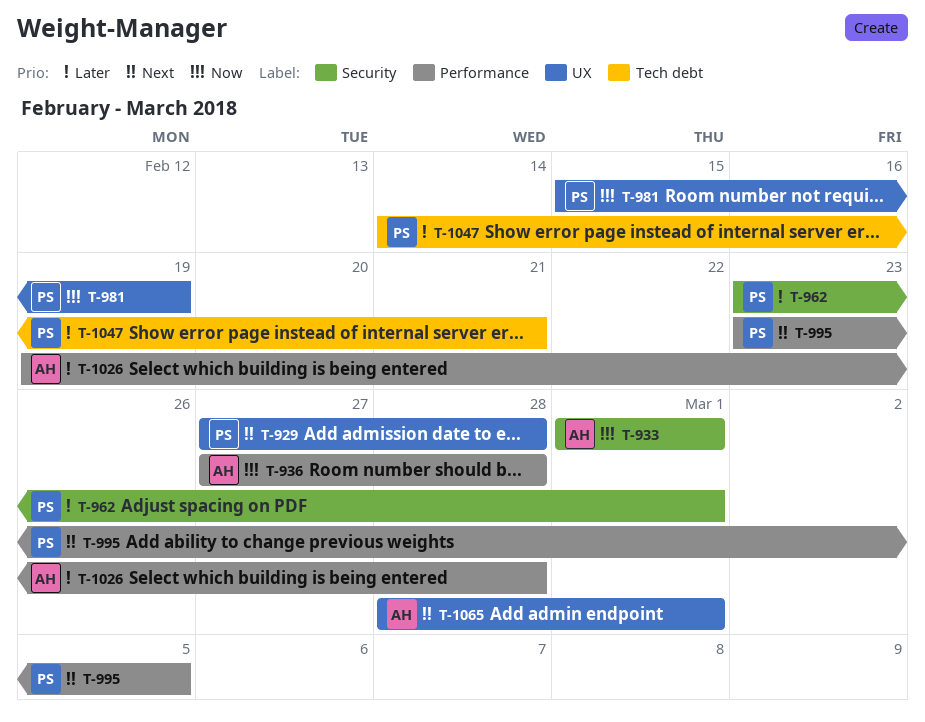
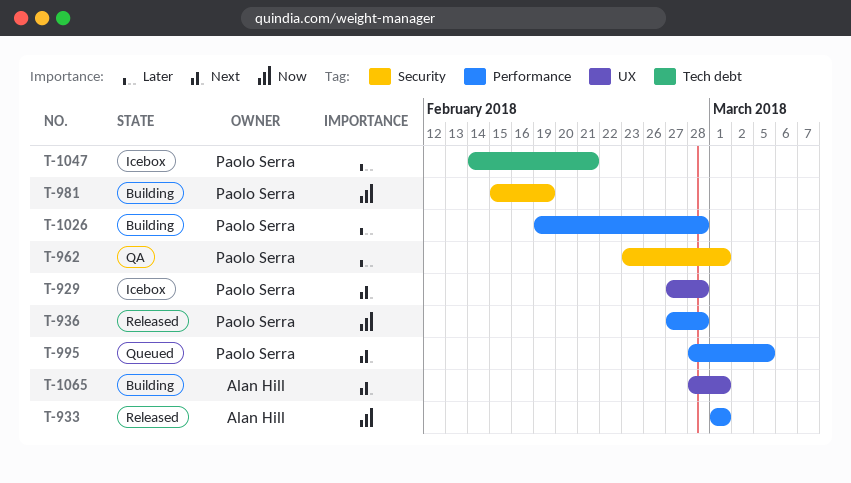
T-933, label: Security -> Performance
T-936, owner: Alan Hill -> Paolo Serra
T-981, label: UX -> Security
T-995, start: Feb 23 -> Feb 28
T-1026, owner: Alan Hill -> Paolo Serra

